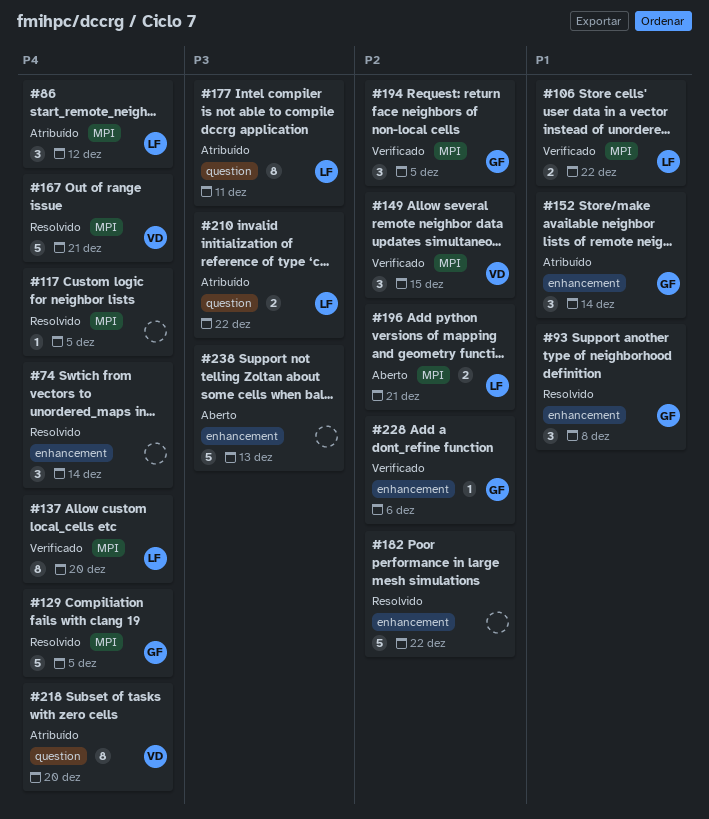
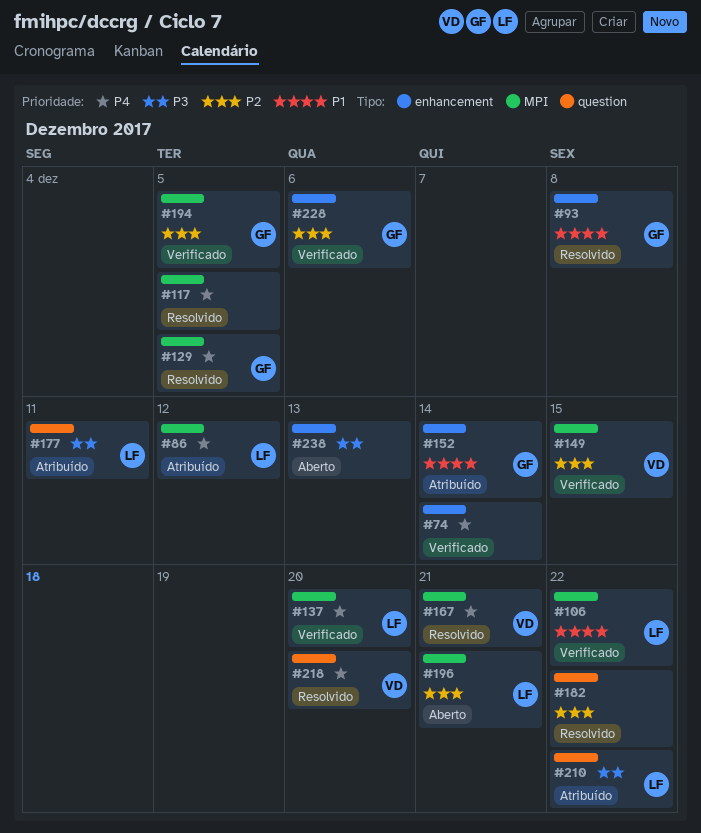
#74, status: Resolvido -> Verificado
#182, label: enhancement -> question
#218, status: Atribuído -> Resolvido

